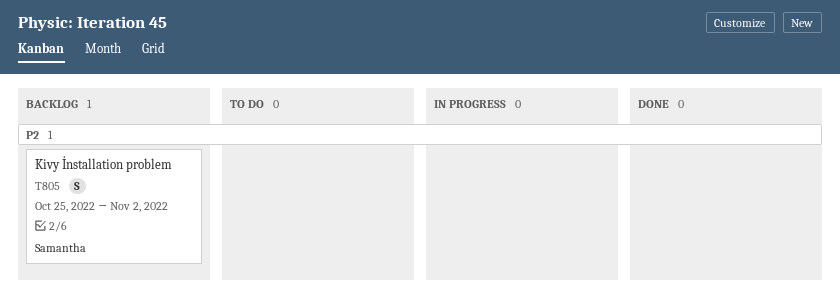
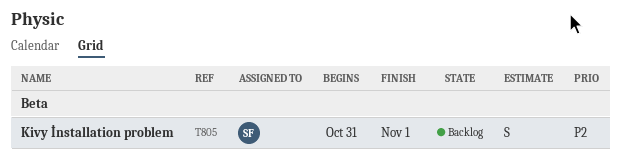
T805, start: Oct 25 -> Oct 31
T805, due: Nov 2 -> Nov 1

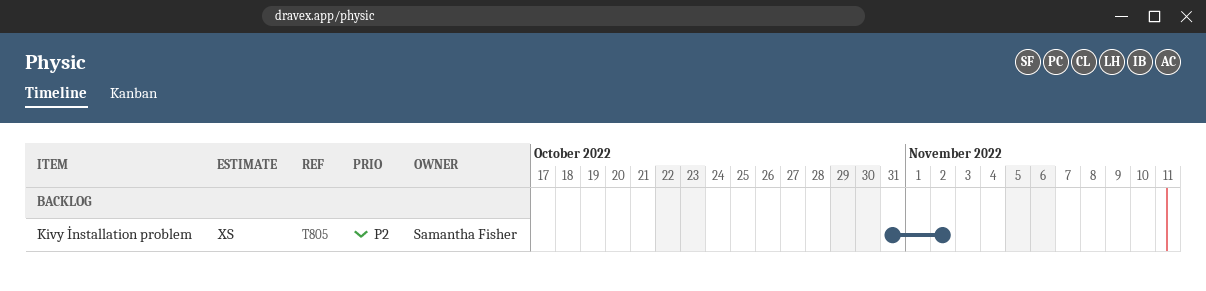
T805, estimate: S -> XS
T805, due: Nov 1 -> Nov 2

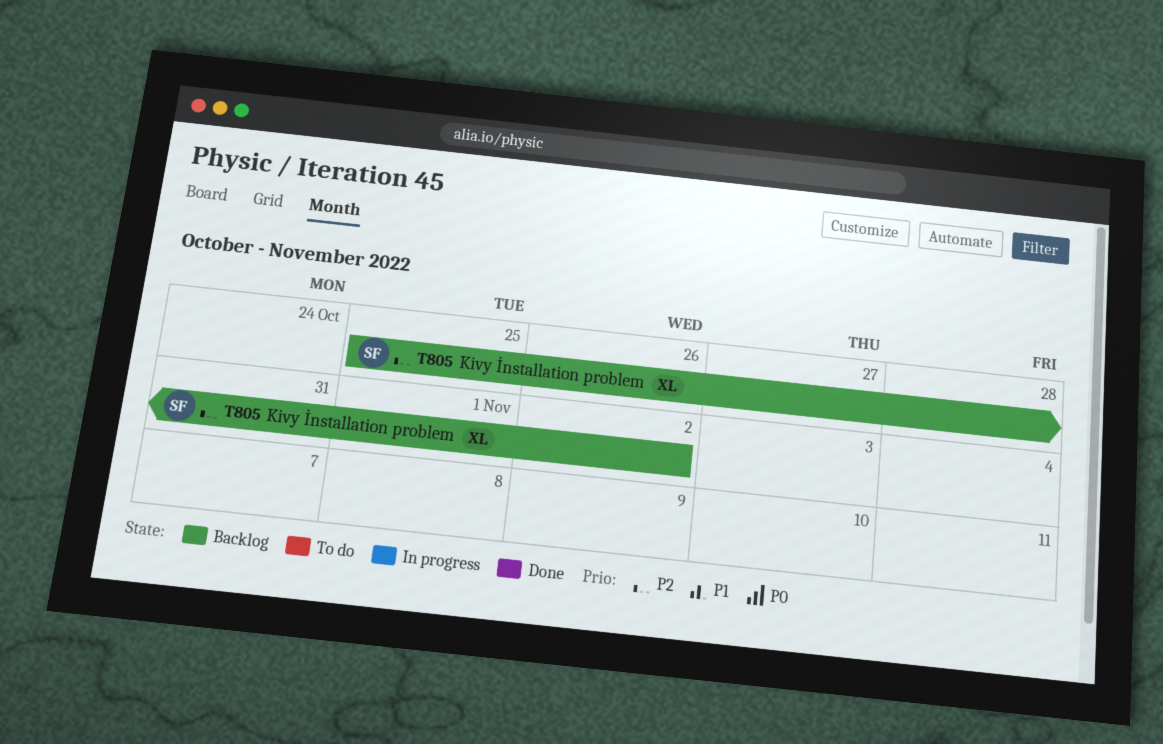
T805, estimate: XS -> XL
T805, start: Oct 31 -> Oct 25

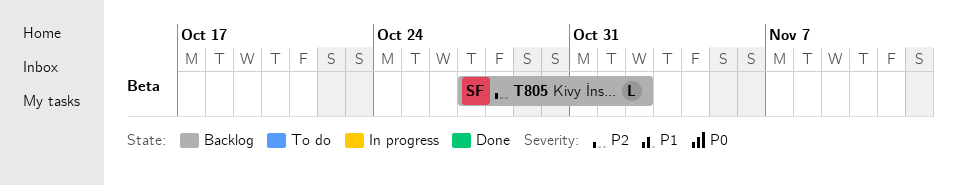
T805, estimate: XL -> L
T805, start: Oct 25 -> Oct 27

